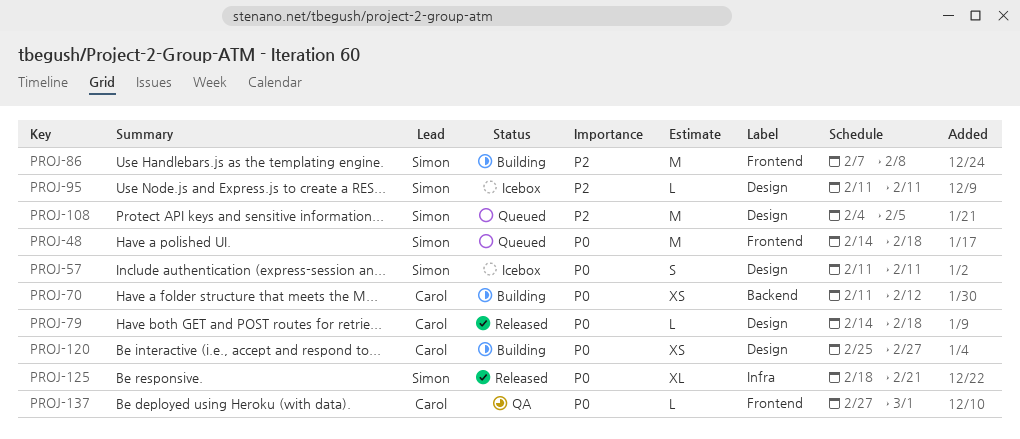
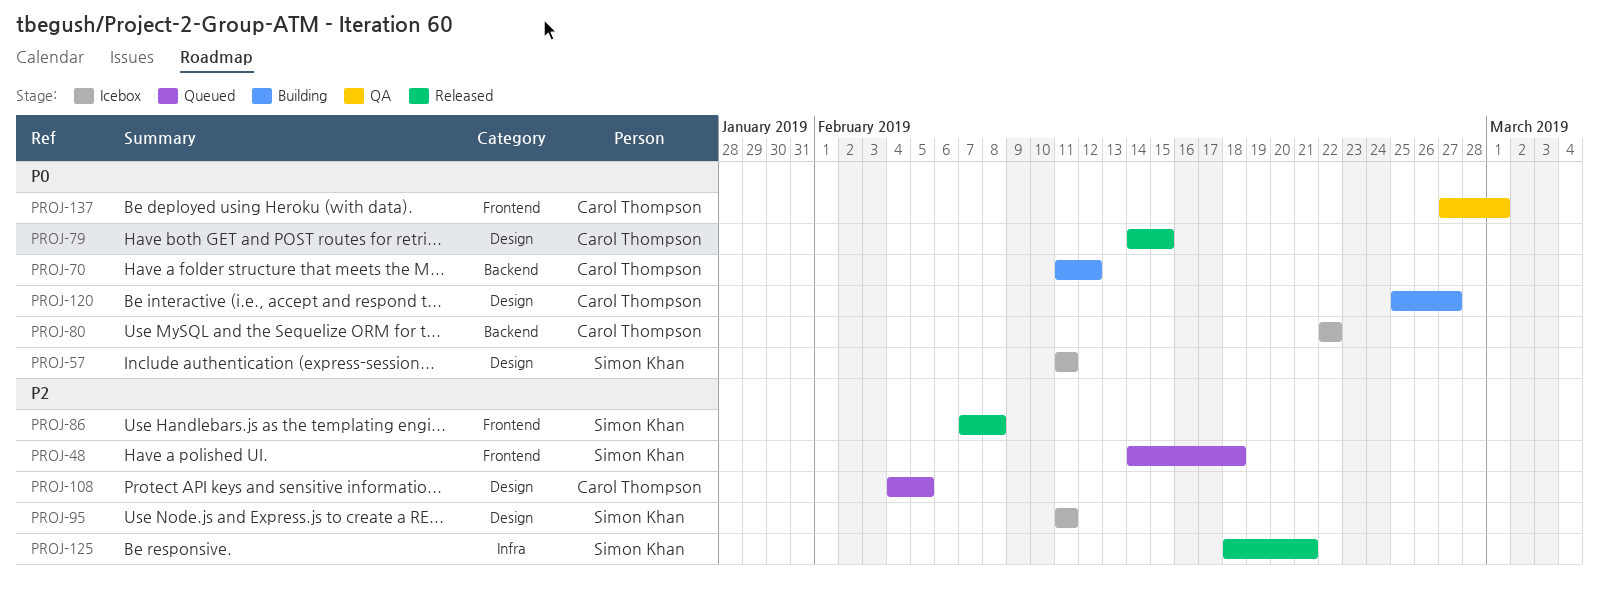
PROJ-48, priority: P0 -> P2
PROJ-79, due: Feb 18 -> Feb 15
PROJ-80: none -> present
PROJ-86, status: Building -> Released
PROJ-108, owner: Simon Khan -> Carol Thompson
PROJ-125, priority: P0 -> P2

